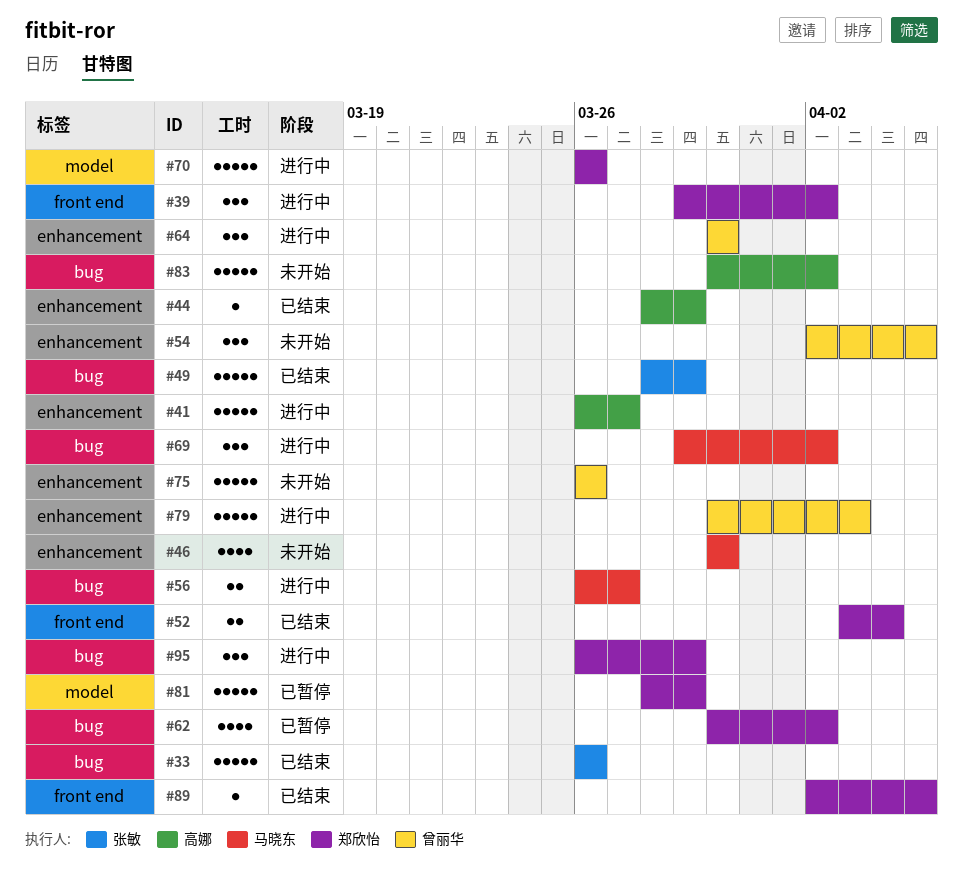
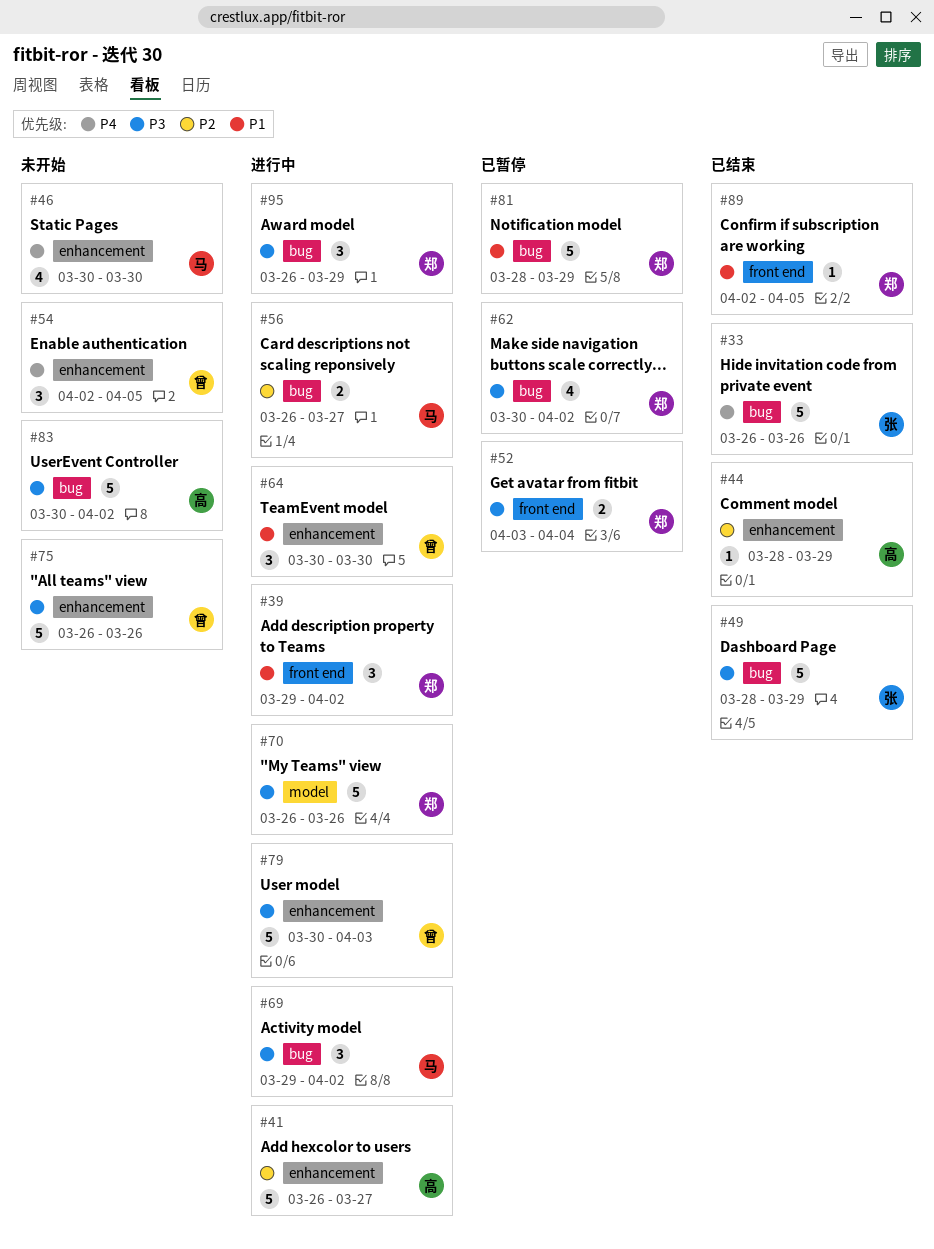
#52, status: 已结束 -> 已暂停
#81, label: model -> bug

